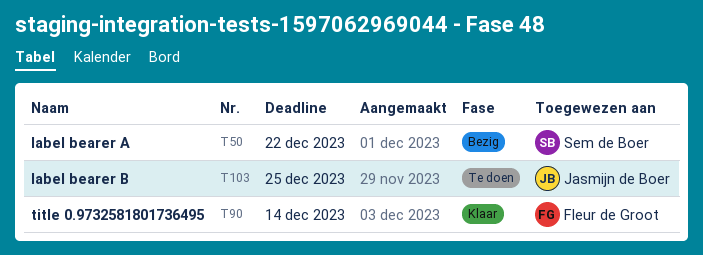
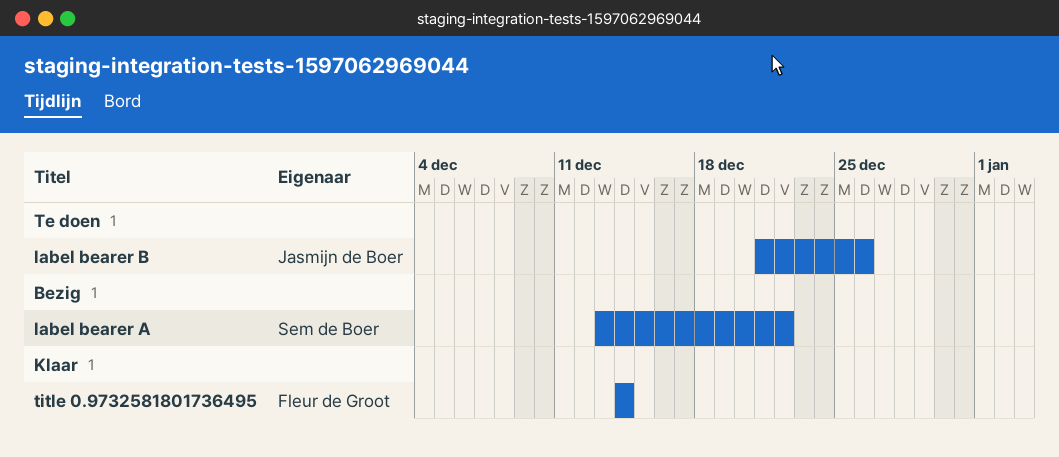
label bearer B, due: Dec 25 -> Dec 26

